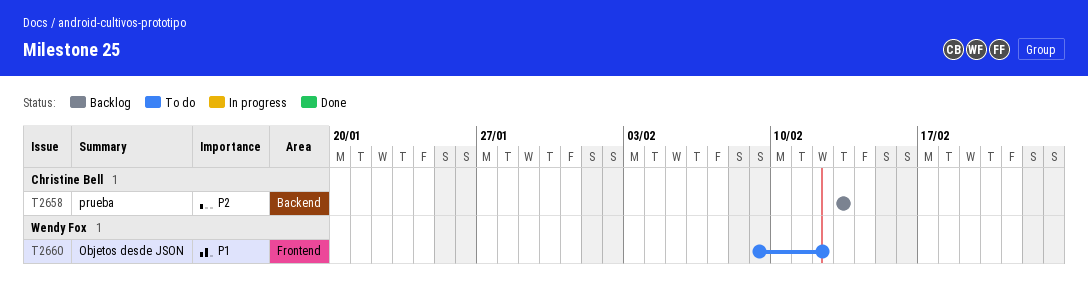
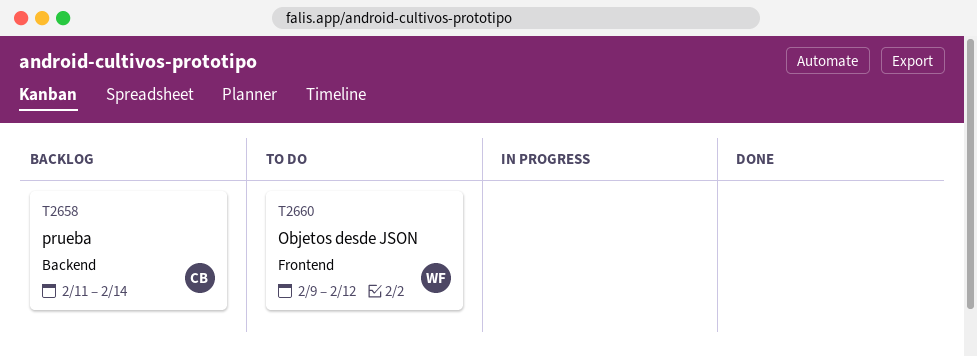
T2658, start: Feb 13 -> Feb 11
T2658, due: Feb 13 -> Feb 14

